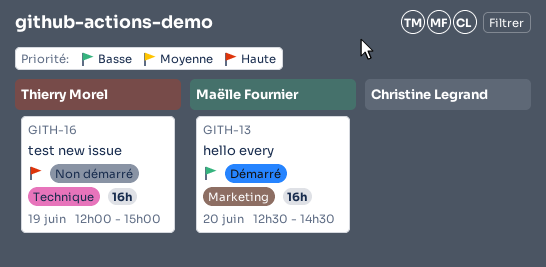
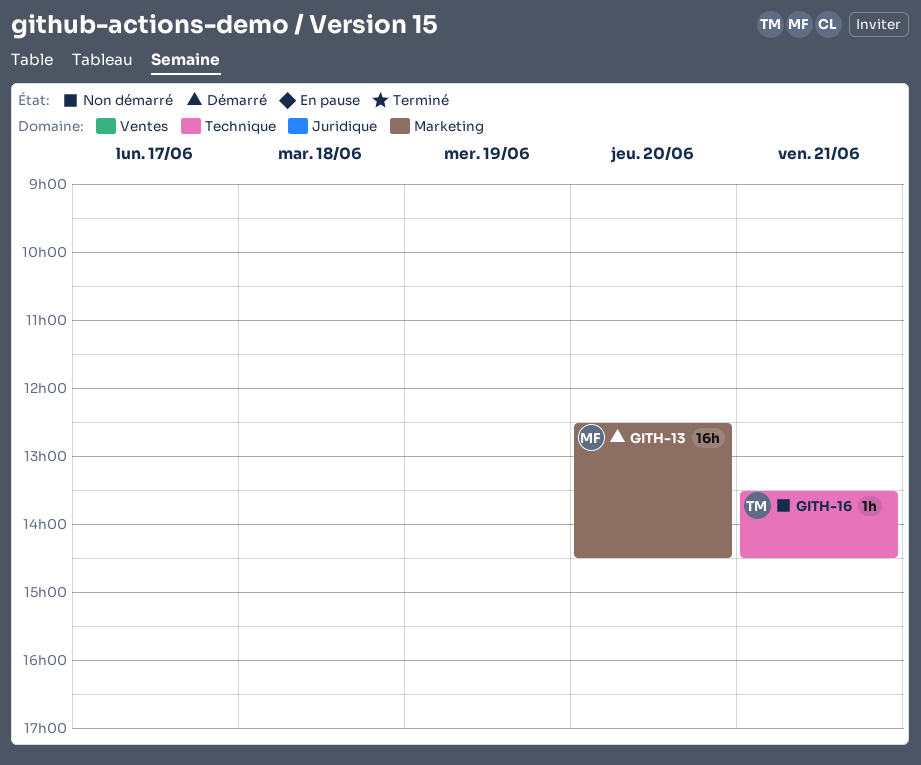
GITH-16, estimate: 16h -> 1h
GITH-16, day: Jun 19 -> Jun 21
GITH-16, begins: 12:00 -> 13:30
GITH-16, ends: 15:00 -> 14:30

